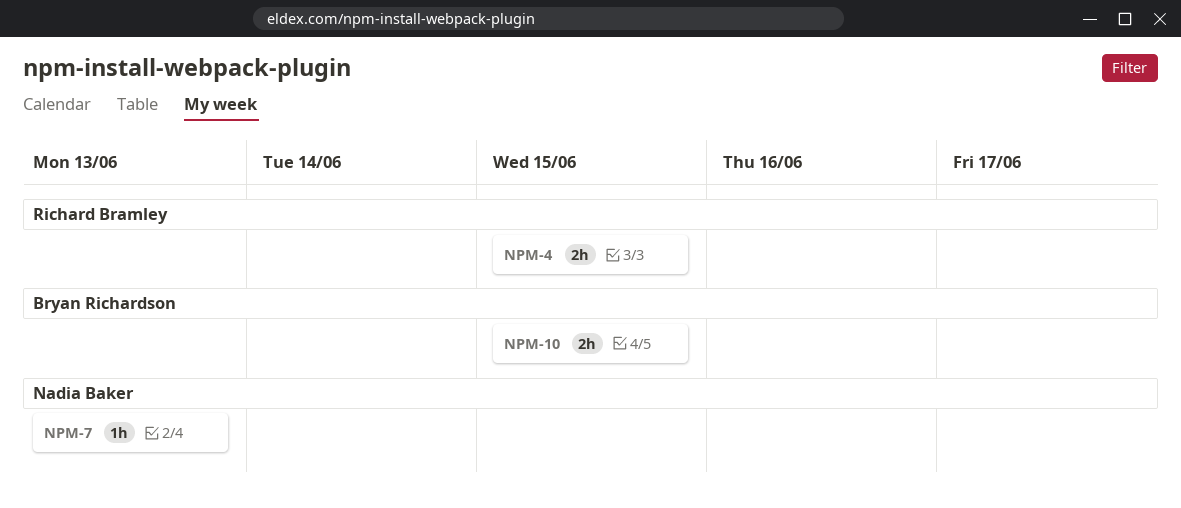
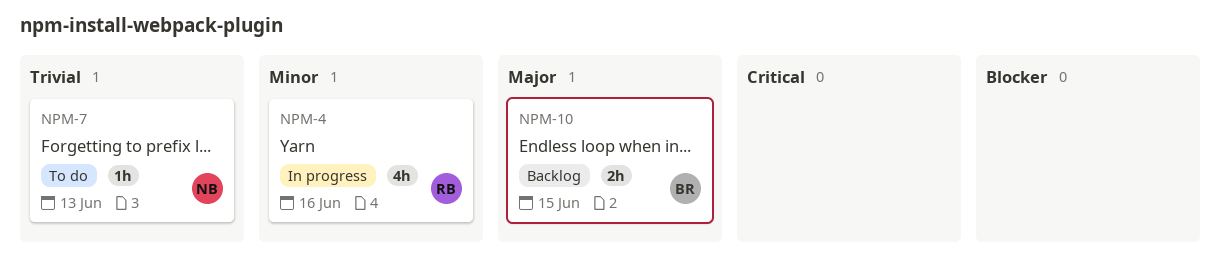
NPM-4, estimate: 2h -> 4h
NPM-4, due: Jun 15 -> Jun 16

